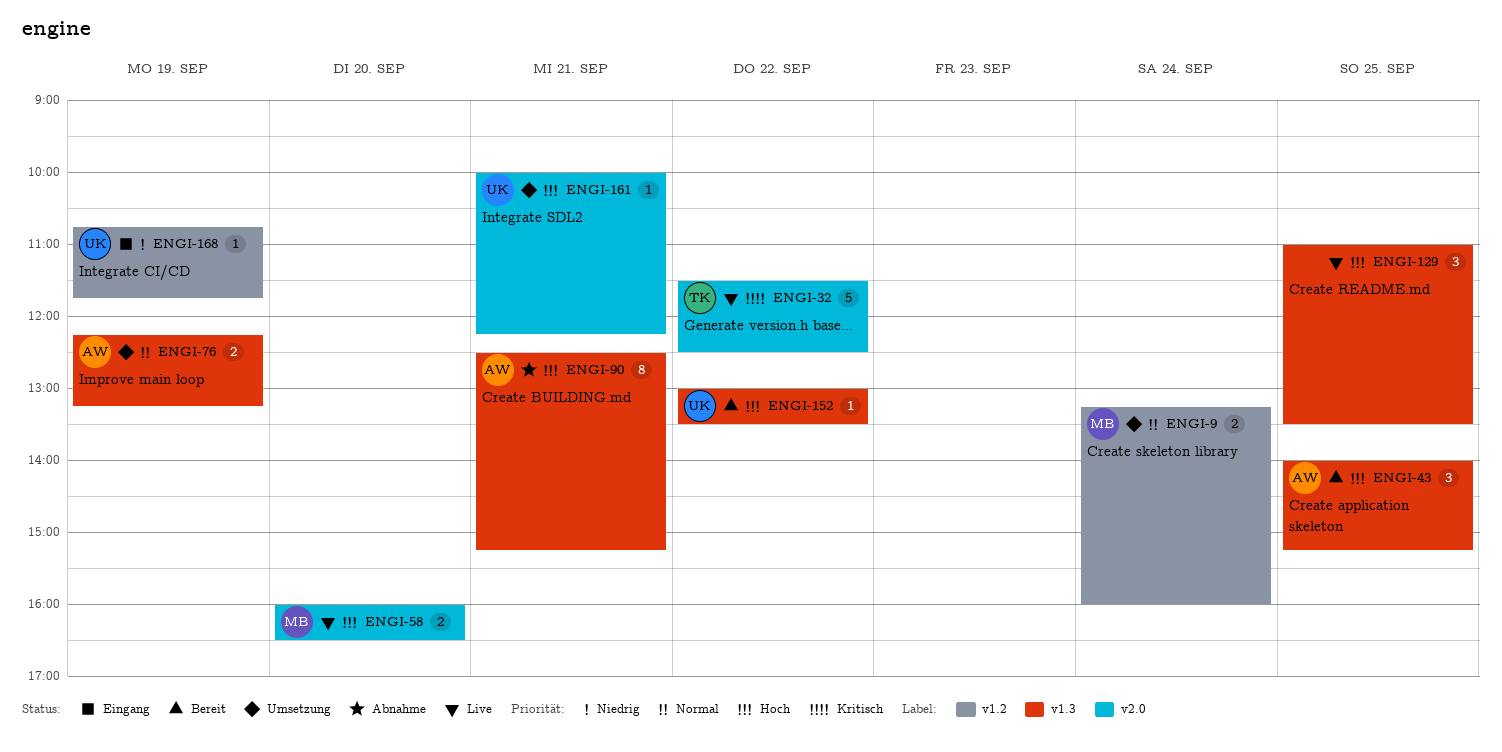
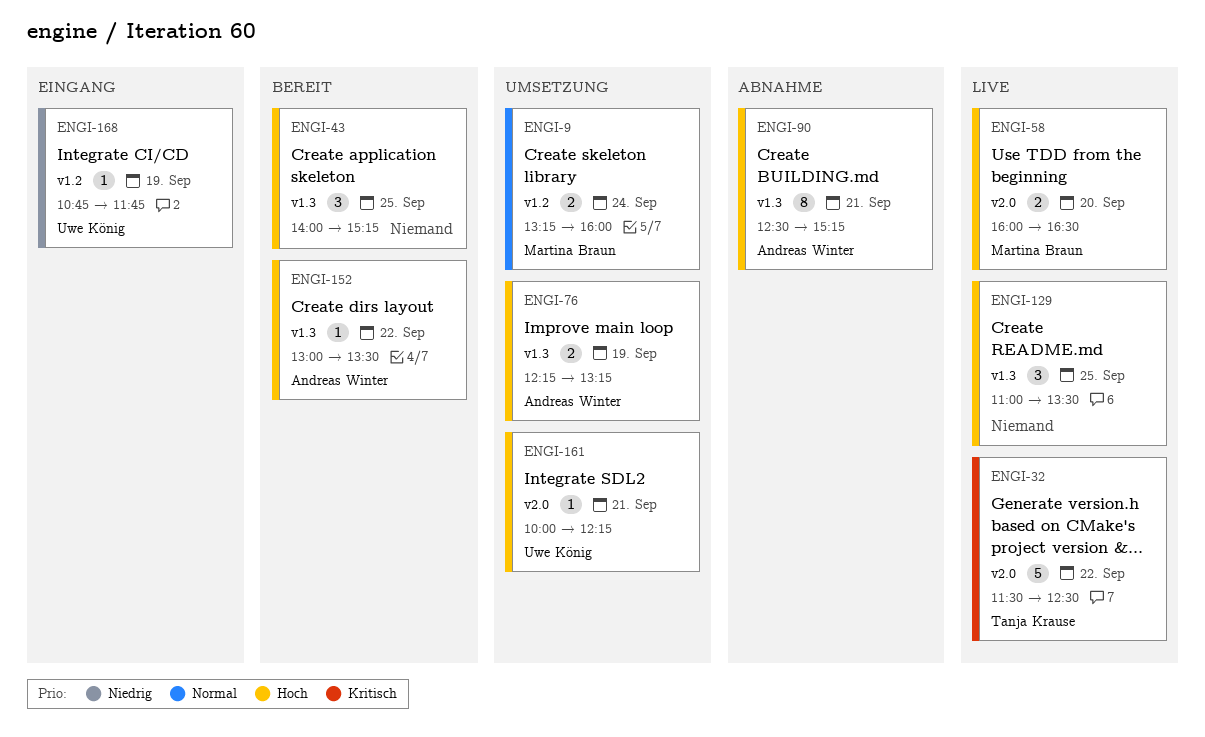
ENGI-43, owner: Andreas Winter -> none
ENGI-76, priority: Normal -> Hoch
ENGI-152, owner: Uwe König -> Andreas Winter

